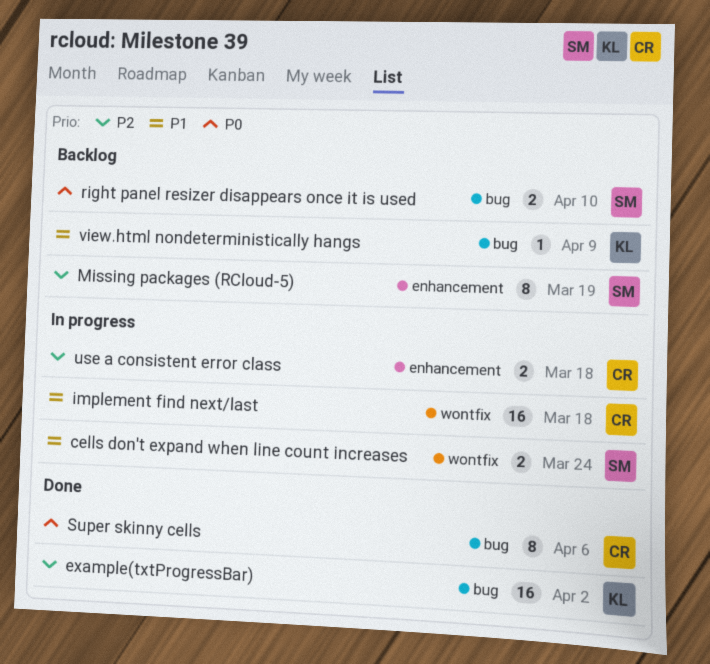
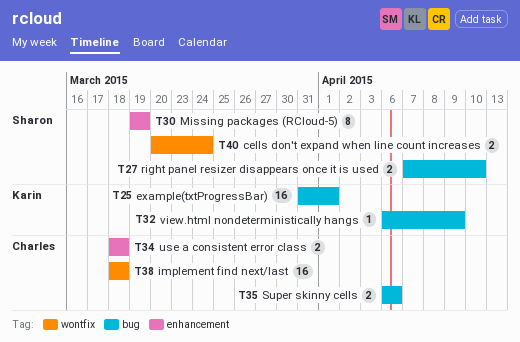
example(txtProgressBar), due: Apr 2 -> Apr 1
Super skinny cells, estimate: 8 -> 2

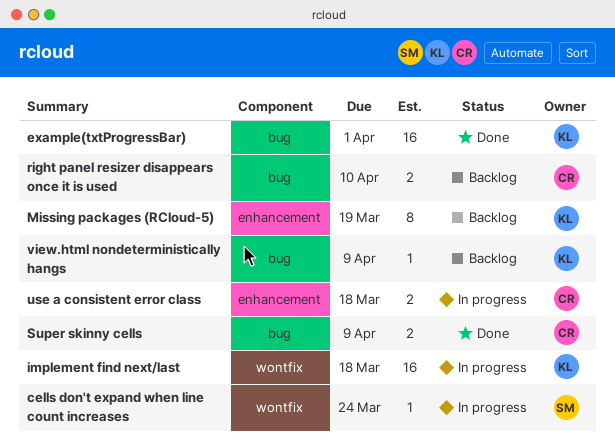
cells don't expand when line count increases, estimate: 2 -> 1
implement find next/last, owner: Charles -> Karin
Missing packages (RCloud-5), owner: Sharon -> Karin
right panel resizer disappears once it is used, owner: Sharon -> Charles
Super skinny cells, due: Apr 6 -> Apr 9

